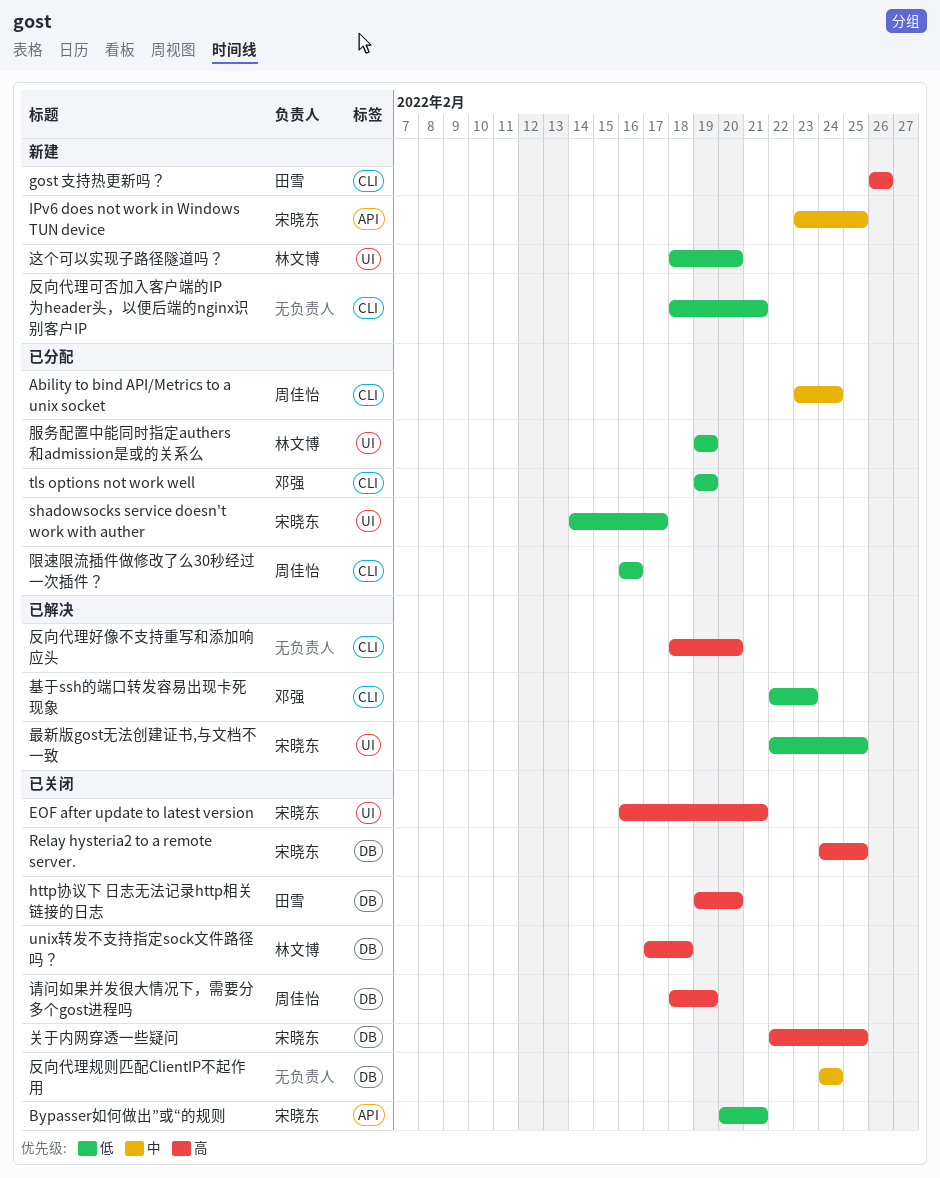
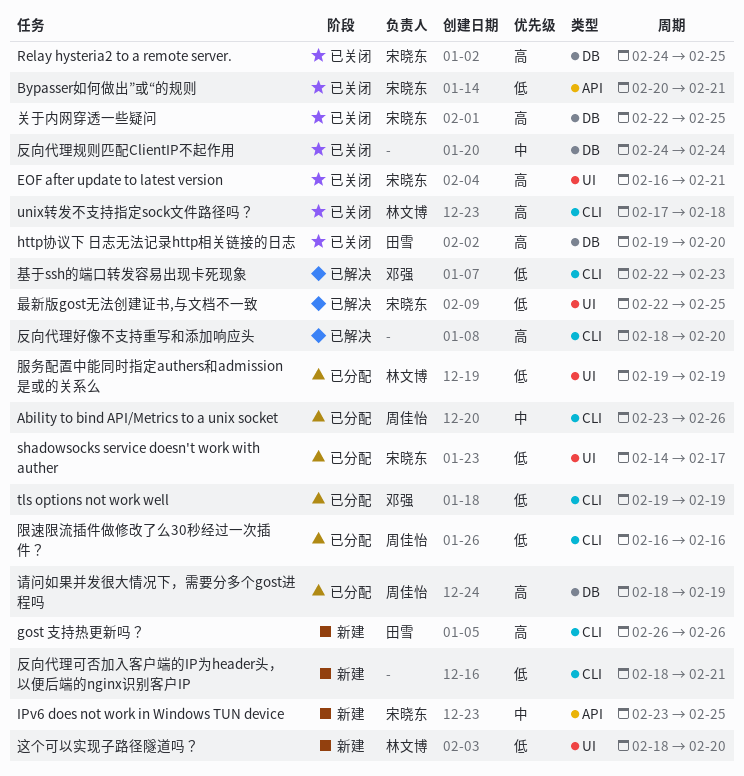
Ability to bind API/Metrics to a unix socket, due: Feb 24 -> Feb 26
unix转发不支持指定sock文件路径吗？, label: DB -> CLI
请问如果并发很大情况下，需要分多个gost进程吗, status: 已关闭 -> 已分配

